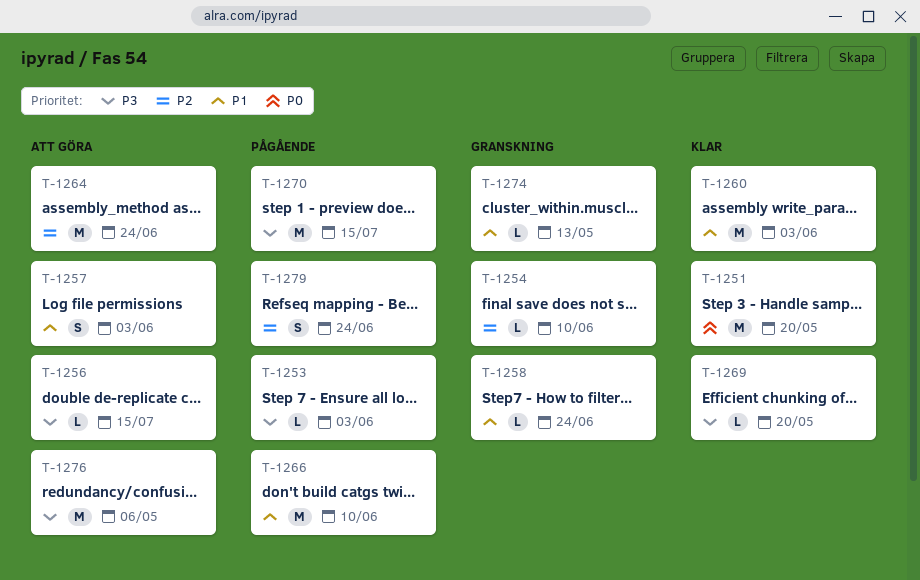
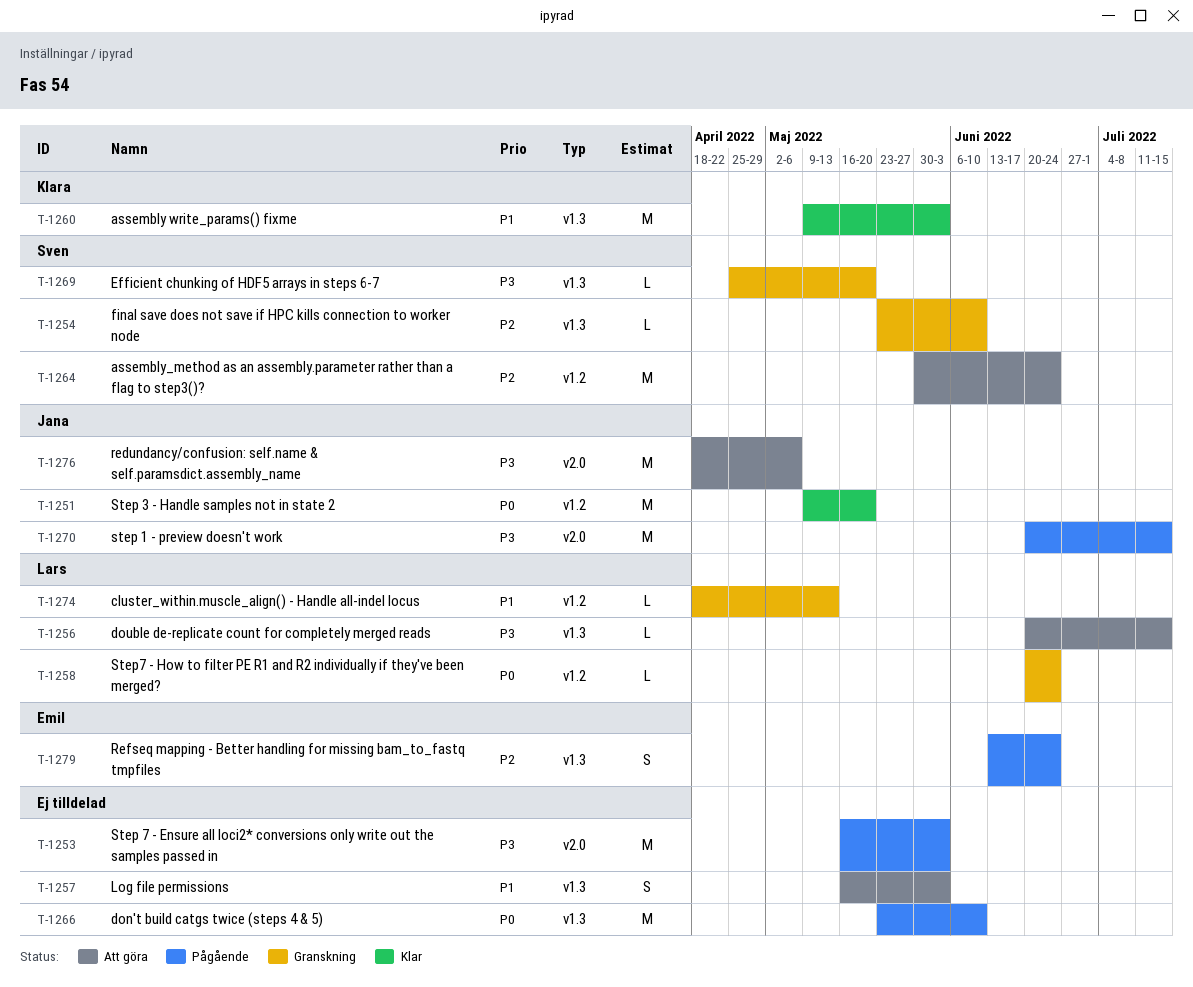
T-1253, estimate: L -> M
T-1258, priority: P1 -> P0
T-1266, priority: P1 -> P0
T-1269, status: Klar -> Granskning

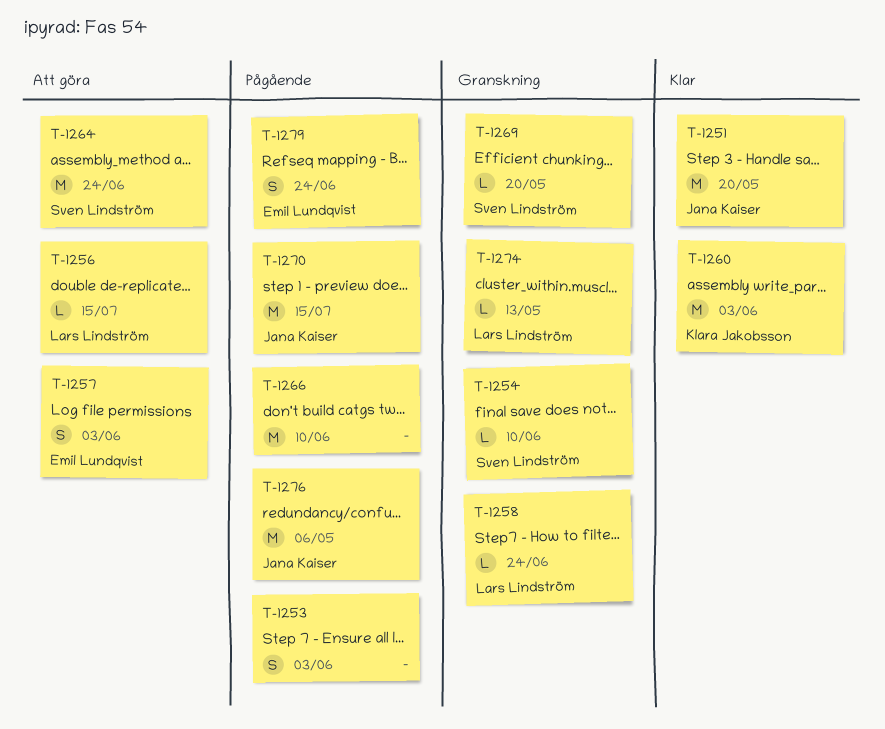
T-1253, estimate: M -> S
T-1257, owner: none -> Emil Lundqvist
T-1276, status: Att göra -> Pågående

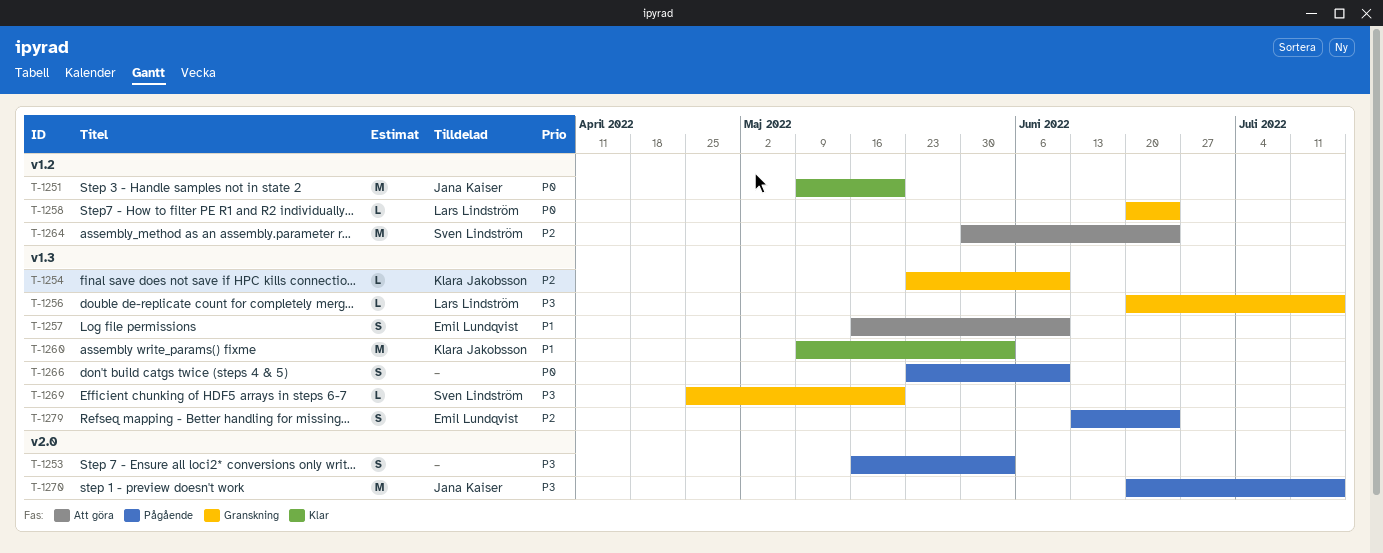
T-1254, owner: Sven Lindström -> Klara Jakobsson
T-1256, status: Att göra -> Granskning
T-1257, due: Jun 3 -> Jun 10
T-1266, estimate: M -> S
T-1274: present -> none
T-1276: present -> none

